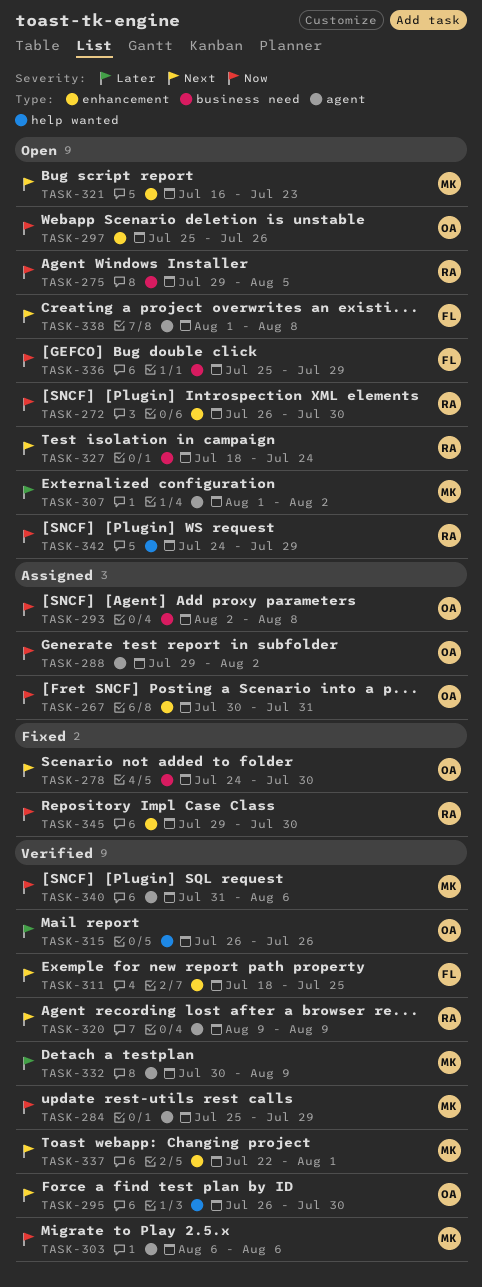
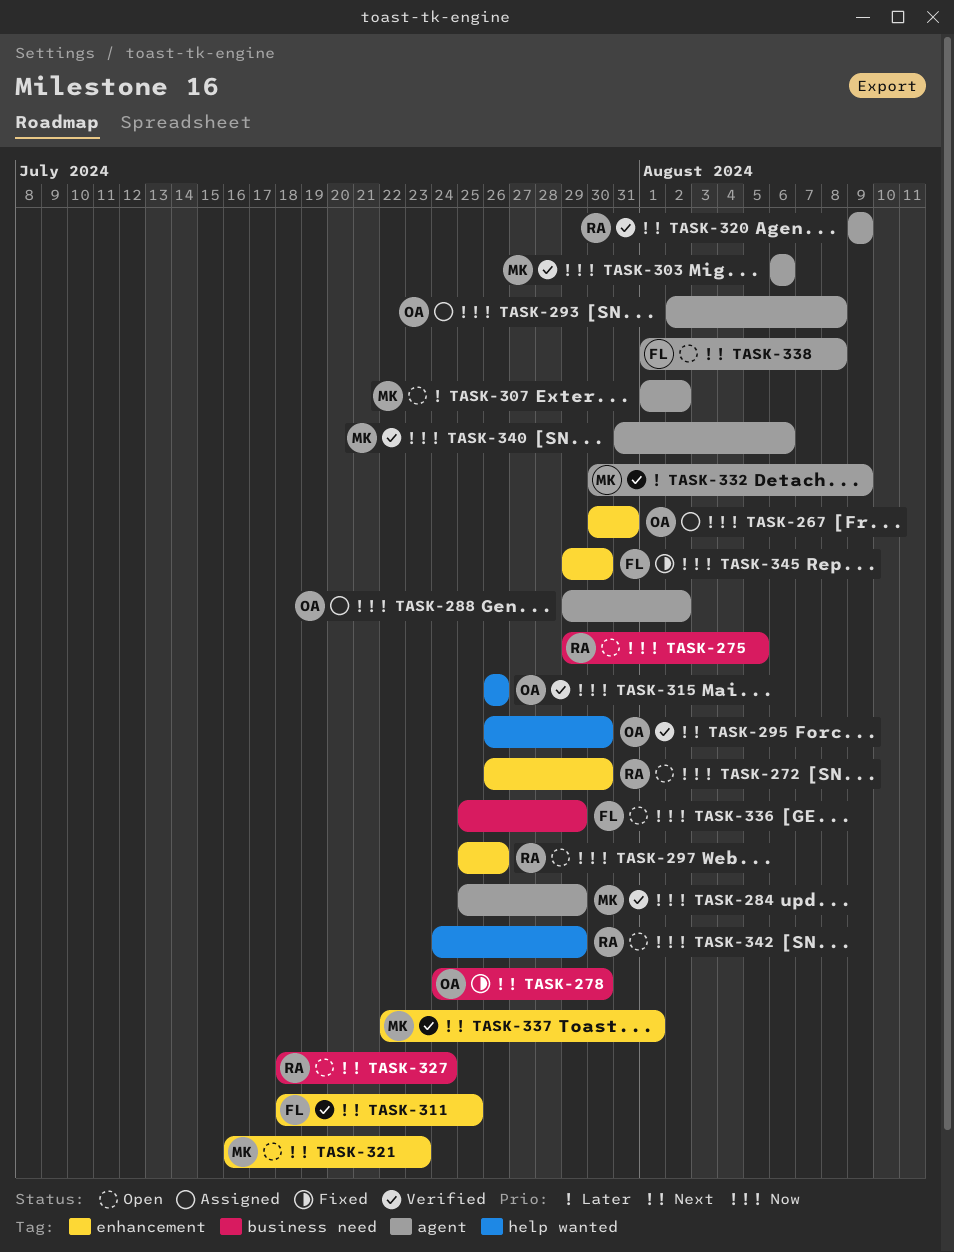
TASK-293, label: business need -> agent
TASK-297, owner: OA -> RA
TASK-315, priority: Later -> Now
TASK-345, owner: RA -> FL

